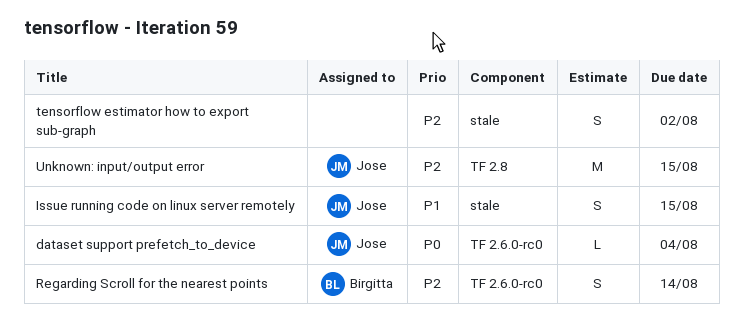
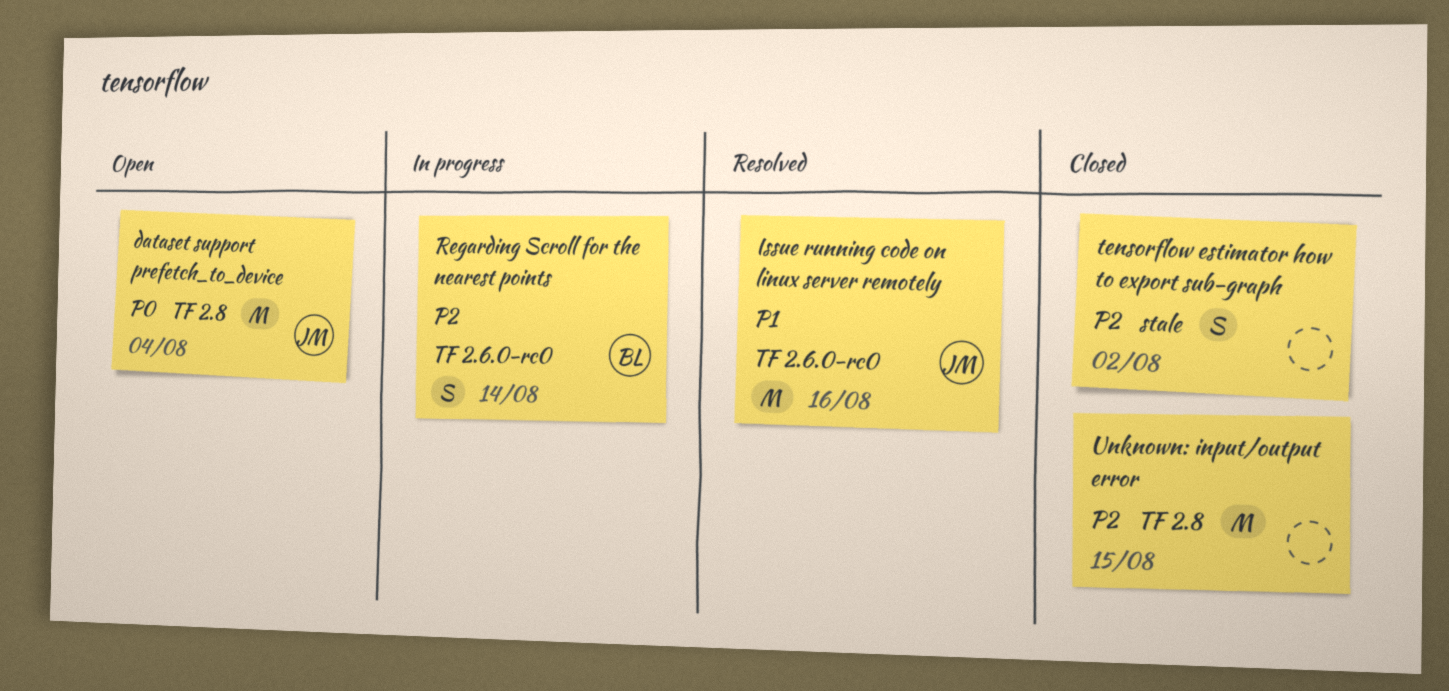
dataset support prefetch_to_device, label: TF 2.6.0-rc0 -> TF 2.8
dataset support prefetch_to_device, estimate: L -> M
Issue running code on linux server remotely, label: stale -> TF 2.6.0-rc0
Issue running code on linux server remotely, estimate: S -> M
Issue running code on linux server remotely, due: Aug 15 -> Aug 16
Unknown: input/output error, owner: Jose -> none

